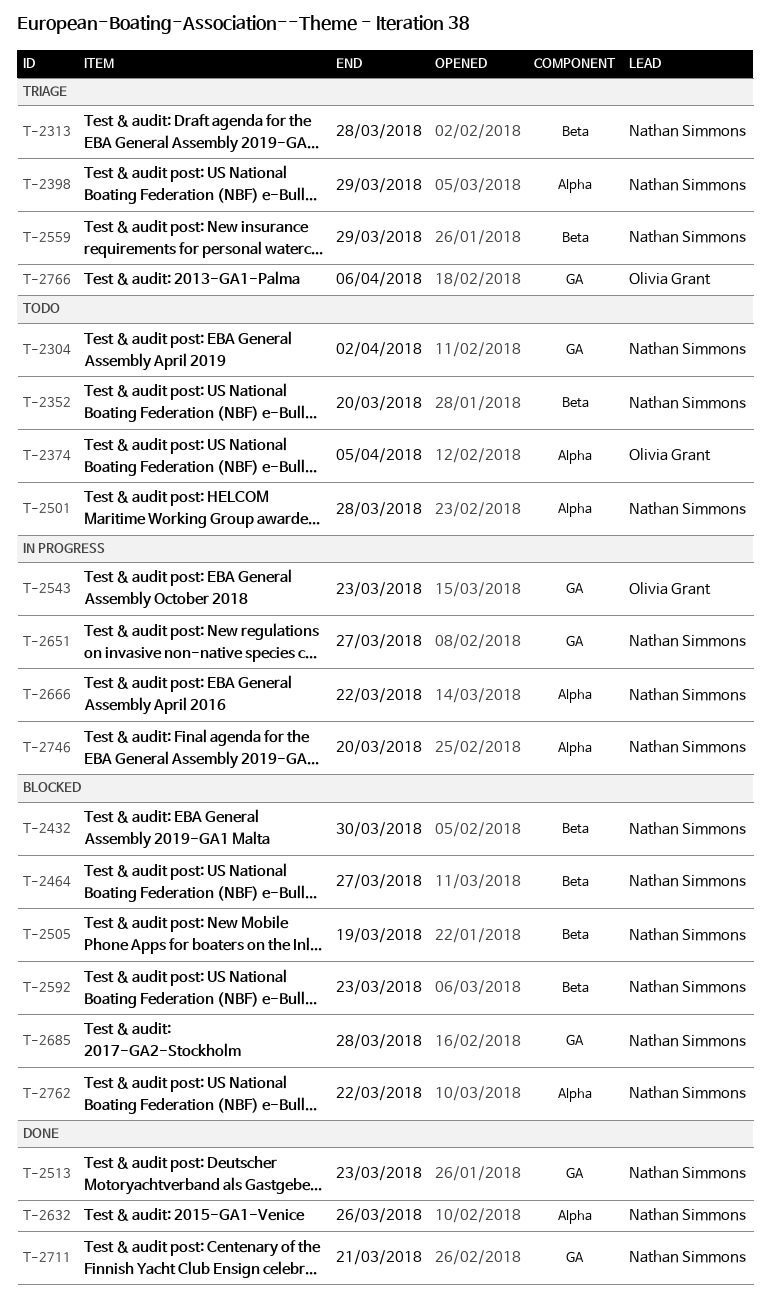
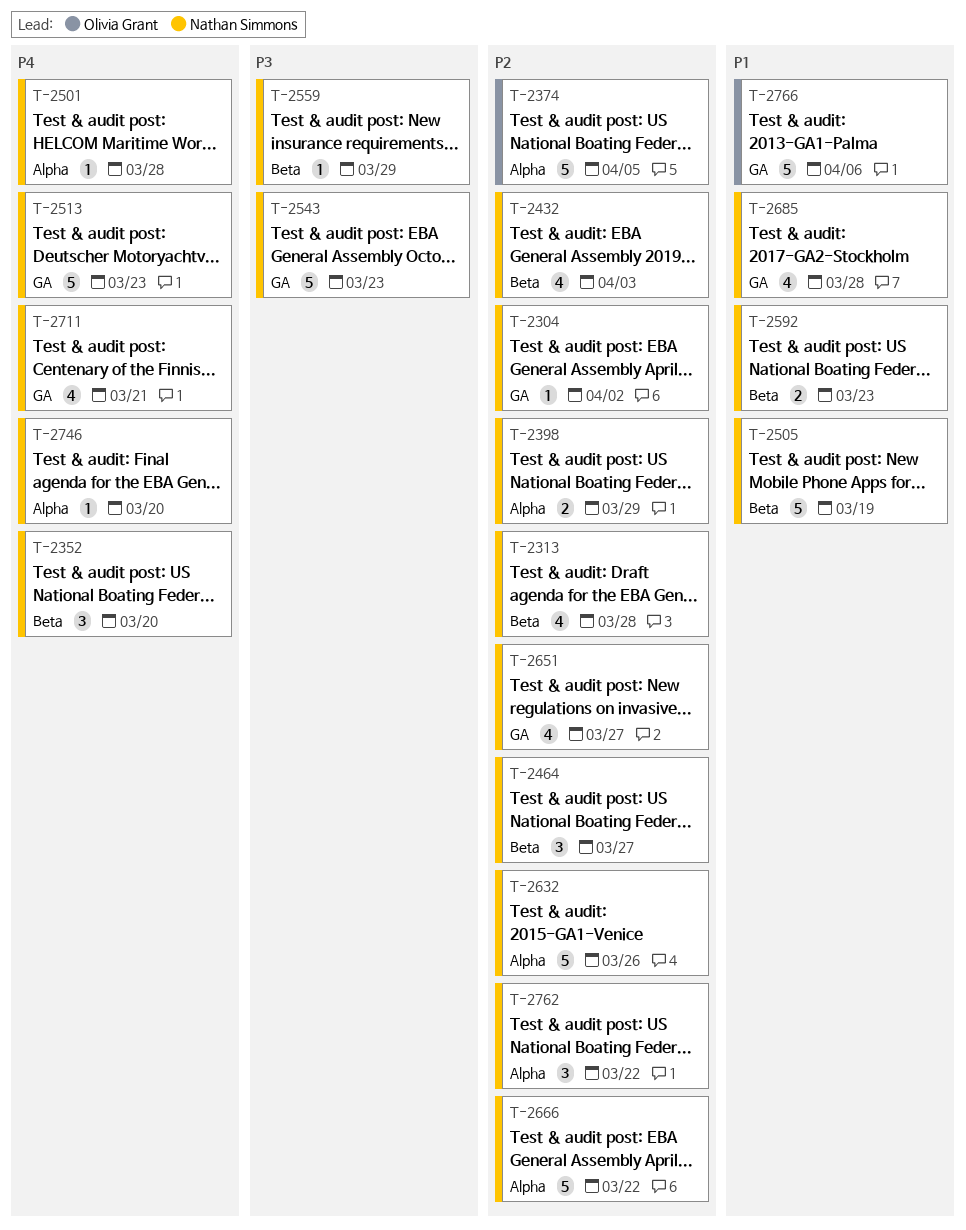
T-2432, due: Mar 30 -> Apr 3
T-2543, owner: Olivia Grant -> Nathan Simmons

